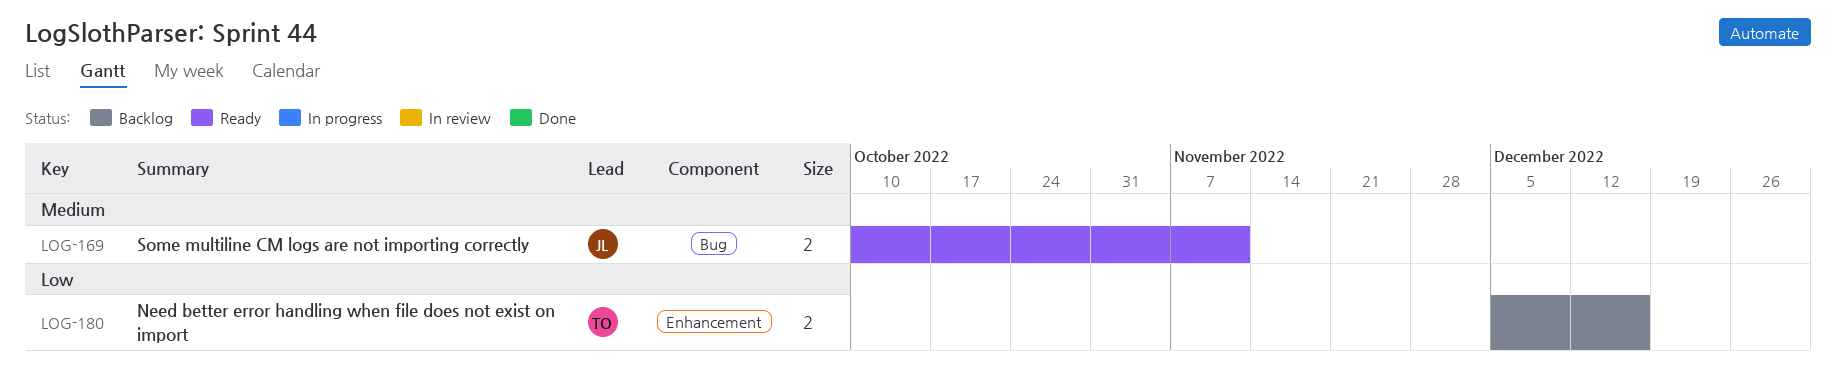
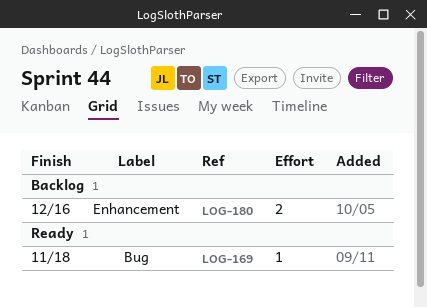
LOG-169, estimate: 2 -> 1
LOG-169, due: Nov 11 -> Nov 18

